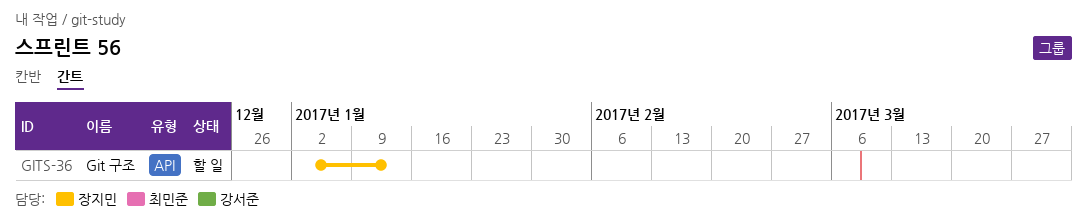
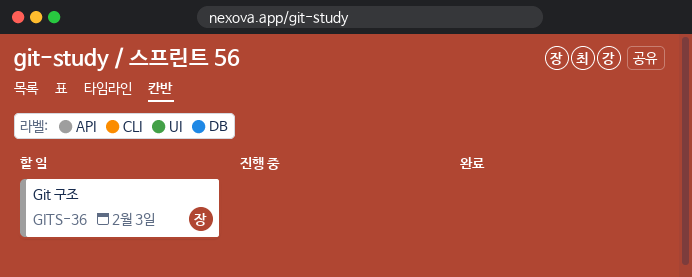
GITS-36, due: Jan 13 -> Feb 3

